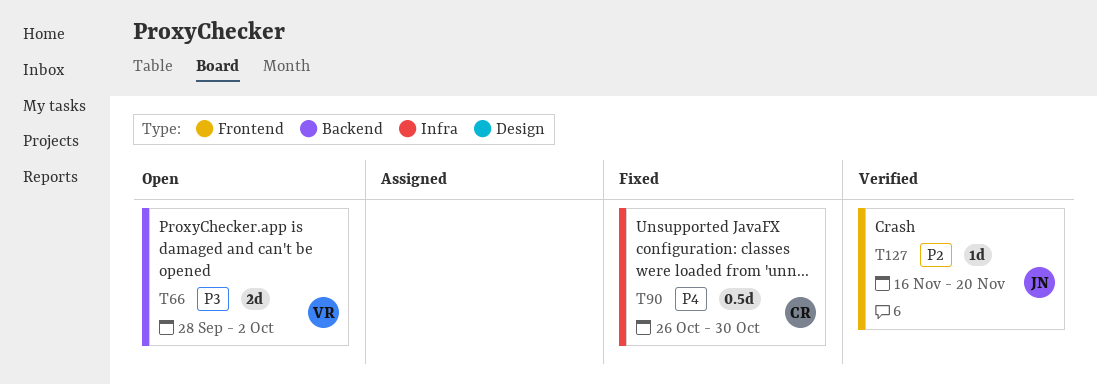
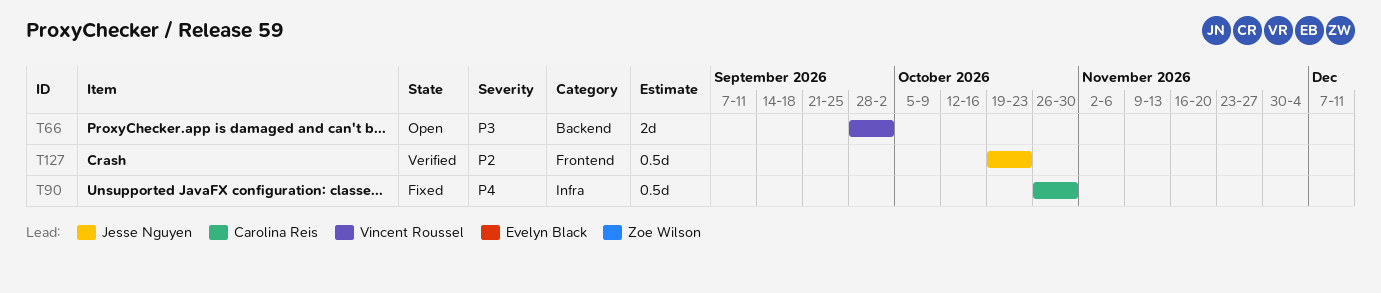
T127, estimate: 1d -> 0.5d
T127, start: Nov 16 -> Oct 19
T127, due: Nov 20 -> Oct 23

